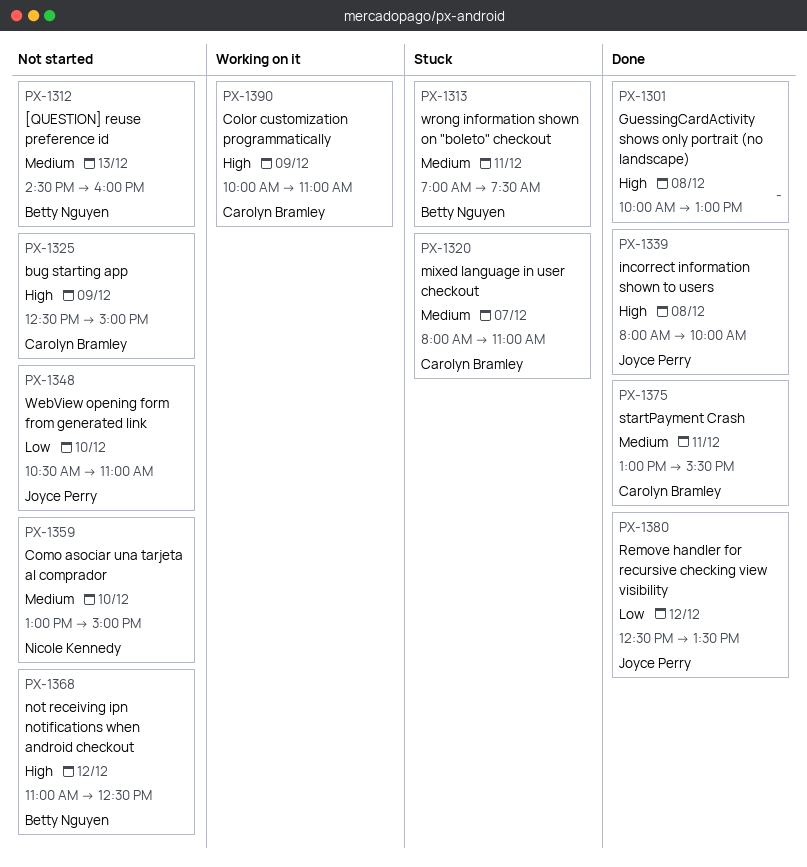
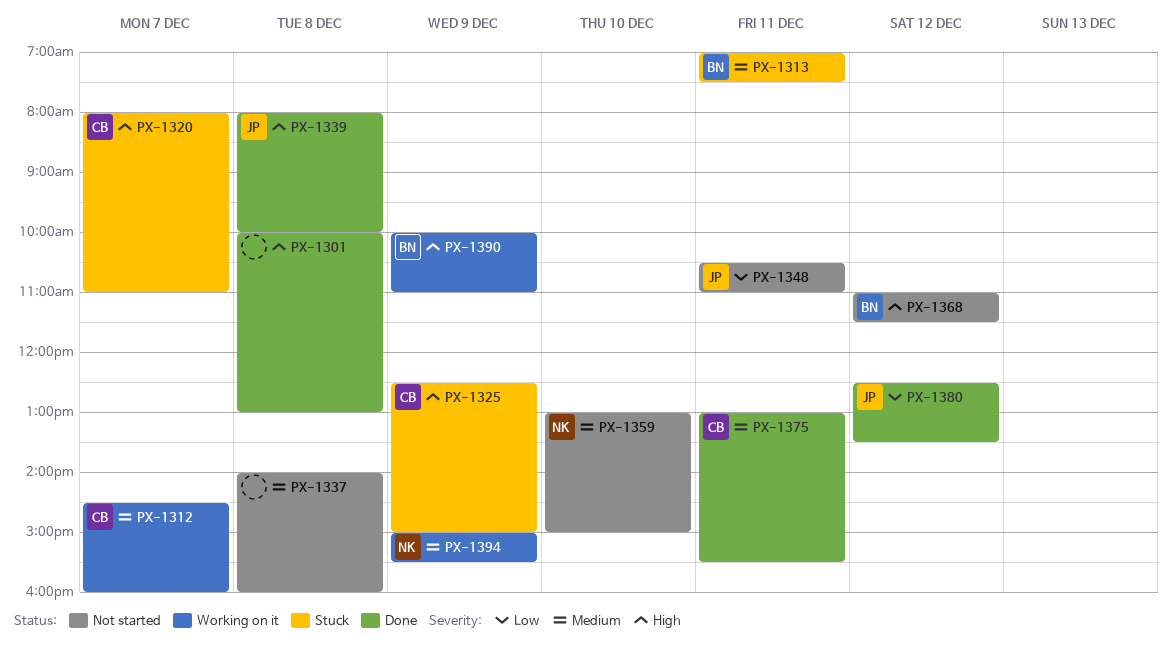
PX-1312, status: Not started -> Working on it
PX-1312, owner: Betty Nguyen -> Carolyn Bramley
PX-1312, day: Dec 13 -> Dec 7
PX-1320, priority: Medium -> High
PX-1325, status: Not started -> Stuck
PX-1337: none -> present
PX-1348, day: Dec 10 -> Dec 11
PX-1368, ends: 12:30 -> 11:30
PX-1390, owner: Carolyn Bramley -> Betty Nguyen
PX-1394: none -> present

